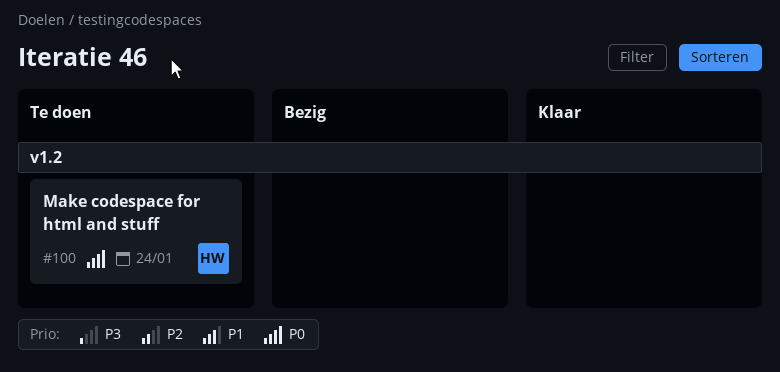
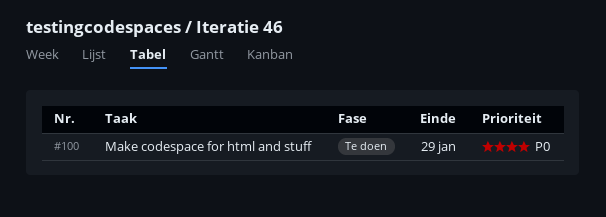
#100, due: Jan 24 -> Jan 29

